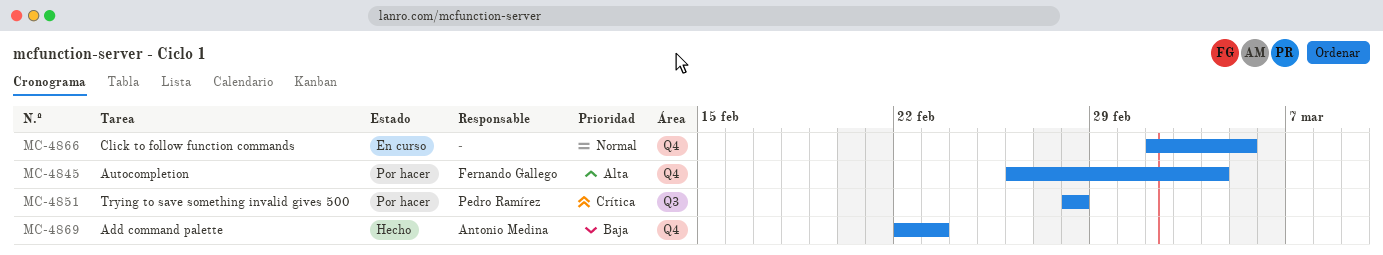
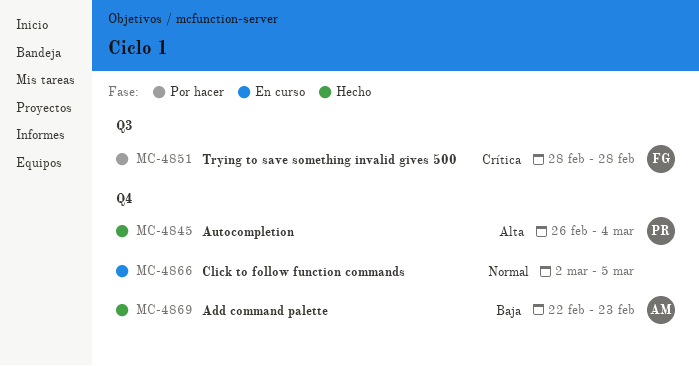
MC-4845, status: Por hacer -> Hecho
MC-4845, owner: Fernando Gallego -> Pedro Ramírez
MC-4851, owner: Pedro Ramírez -> Fernando Gallego

